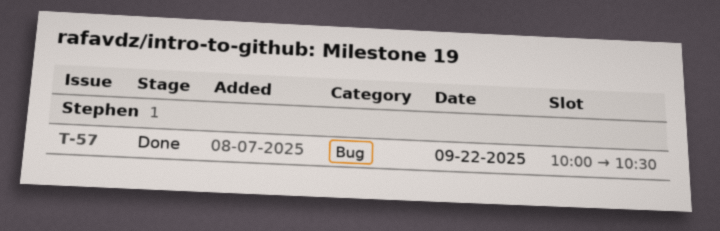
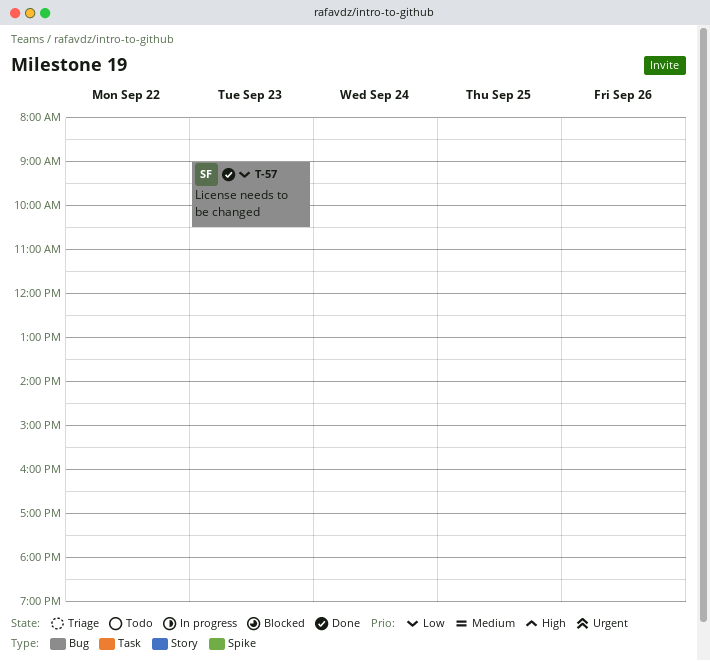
T-57, day: Sep 22 -> Sep 23
T-57, begins: 10:00 -> 09:00

